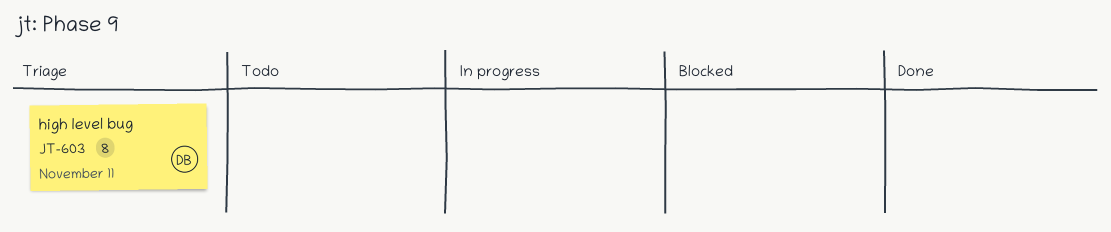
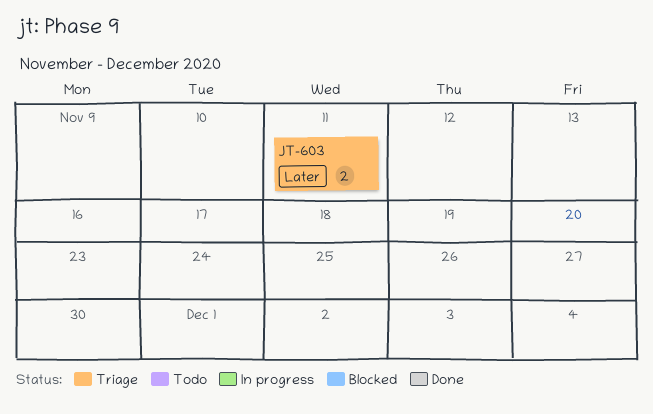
JT-603, estimate: 8 -> 2

